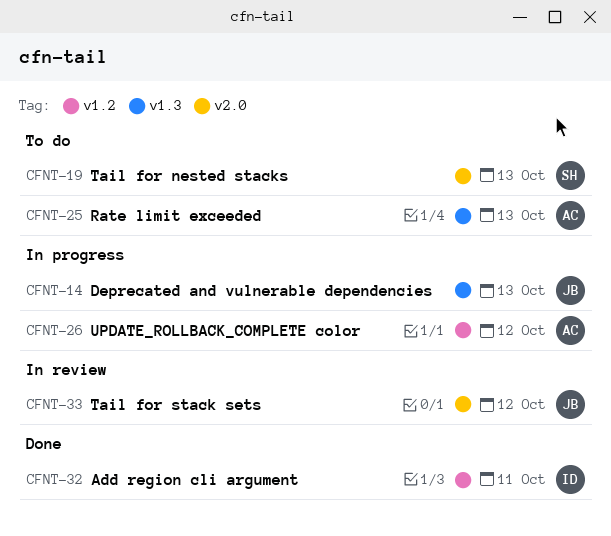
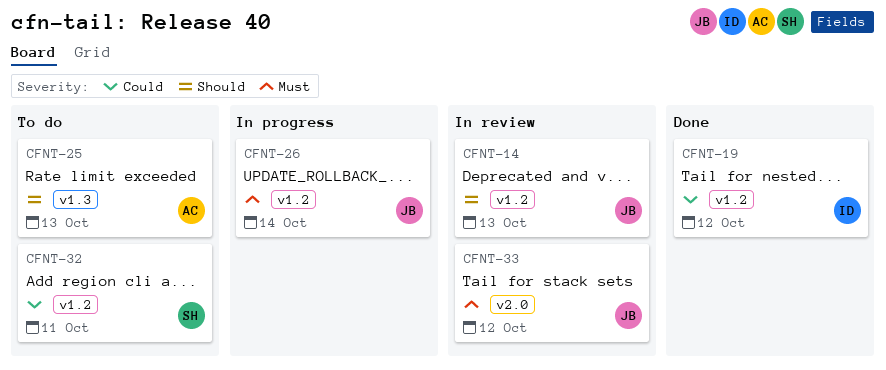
CFNT-14, status: In progress -> In review
CFNT-14, label: v1.3 -> v1.2
CFNT-19, status: To do -> Done
CFNT-19, owner: SH -> ID
CFNT-19, label: v2.0 -> v1.2
CFNT-19, due: Oct 13 -> Oct 12
CFNT-26, owner: AC -> JB
CFNT-26, due: Oct 12 -> Oct 14
CFNT-32, status: Done -> To do
CFNT-32, owner: ID -> SH

